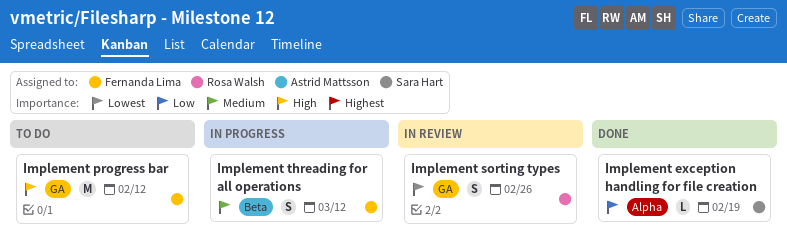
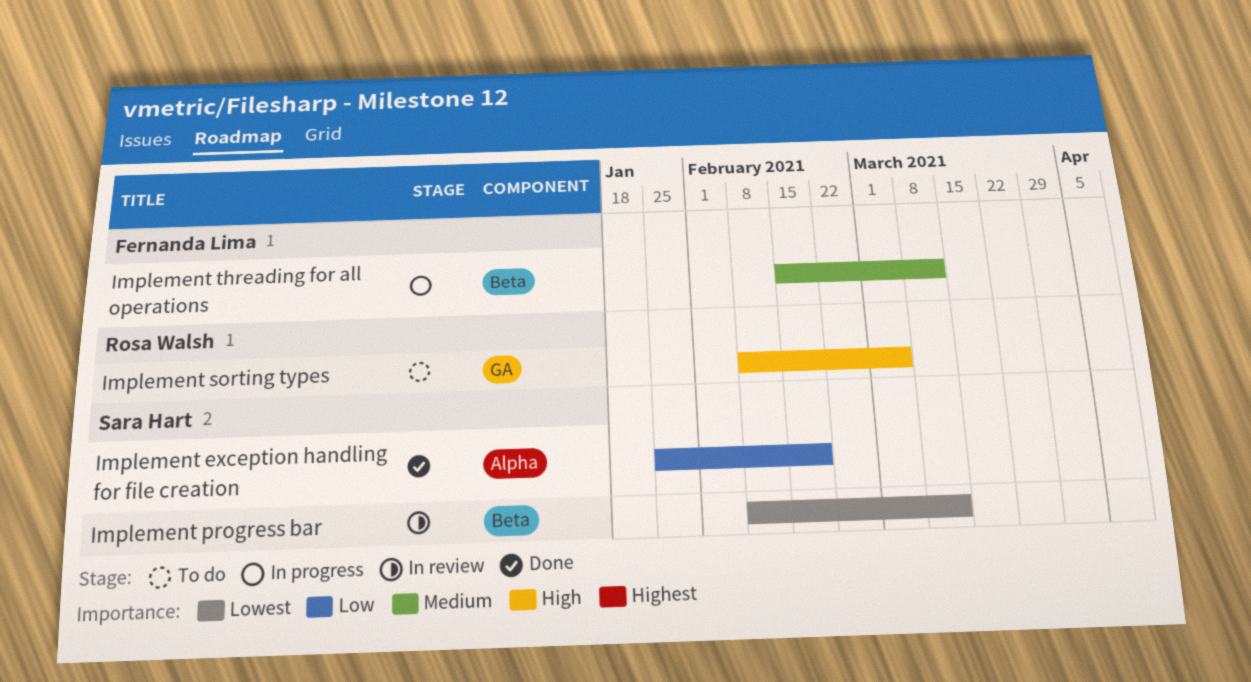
Implement progress bar, status: To do -> In review
Implement progress bar, owner: Fernanda Lima -> Sara Hart
Implement progress bar, priority: High -> Lowest
Implement progress bar, label: GA -> Beta
Implement progress bar, due: Feb 12 -> Mar 12
Implement sorting types, status: In review -> To do
Implement sorting types, priority: Lowest -> High
Implement sorting types, due: Feb 26 -> Mar 5

